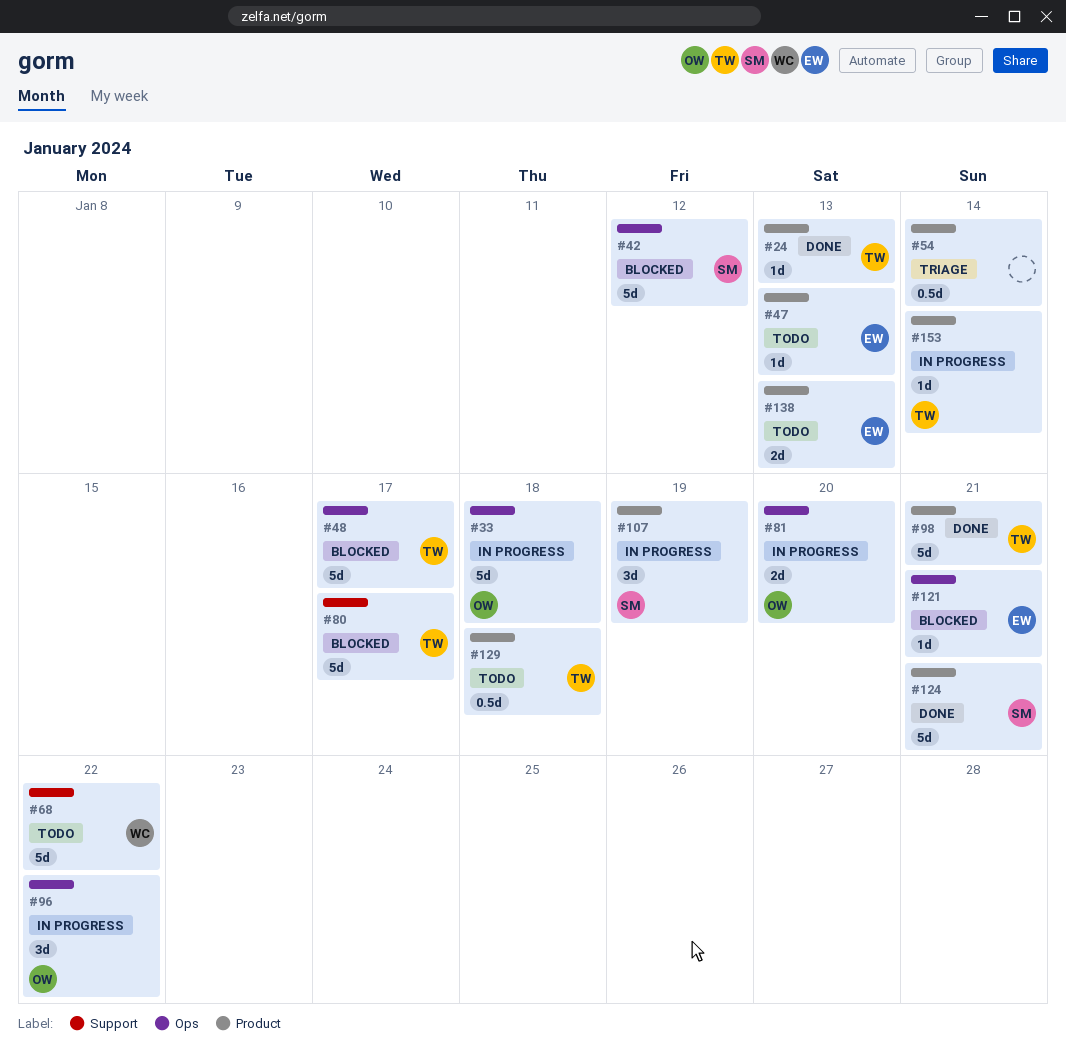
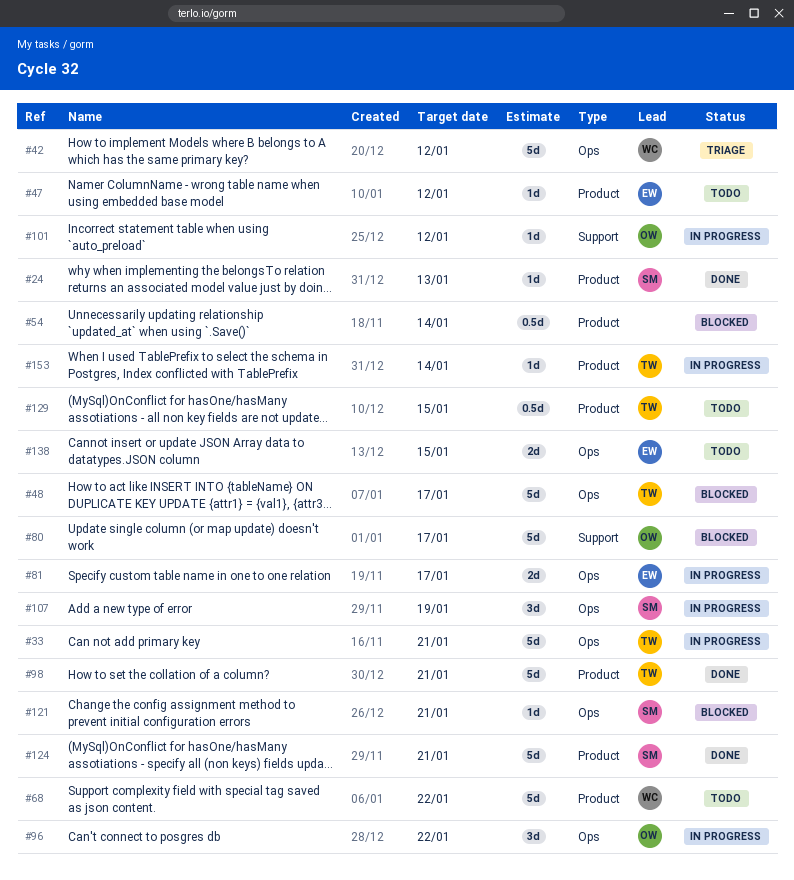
#24, owner: TW -> SM
#33, owner: OW -> TW
#33, due: Jan 18 -> Jan 21
#42, status: Blocked -> Triage
#42, owner: SM -> WC
#47, due: Jan 13 -> Jan 12
#54, status: Triage -> Blocked
#68, label: Support -> Product
#80, owner: TW -> OW
#81, owner: OW -> EW
#81, due: Jan 20 -> Jan 17
#101: none -> present
#107, label: Product -> Ops
#121, owner: EW -> SM
#129, due: Jan 18 -> Jan 15
#138, label: Product -> Ops
#138, due: Jan 13 -> Jan 15

